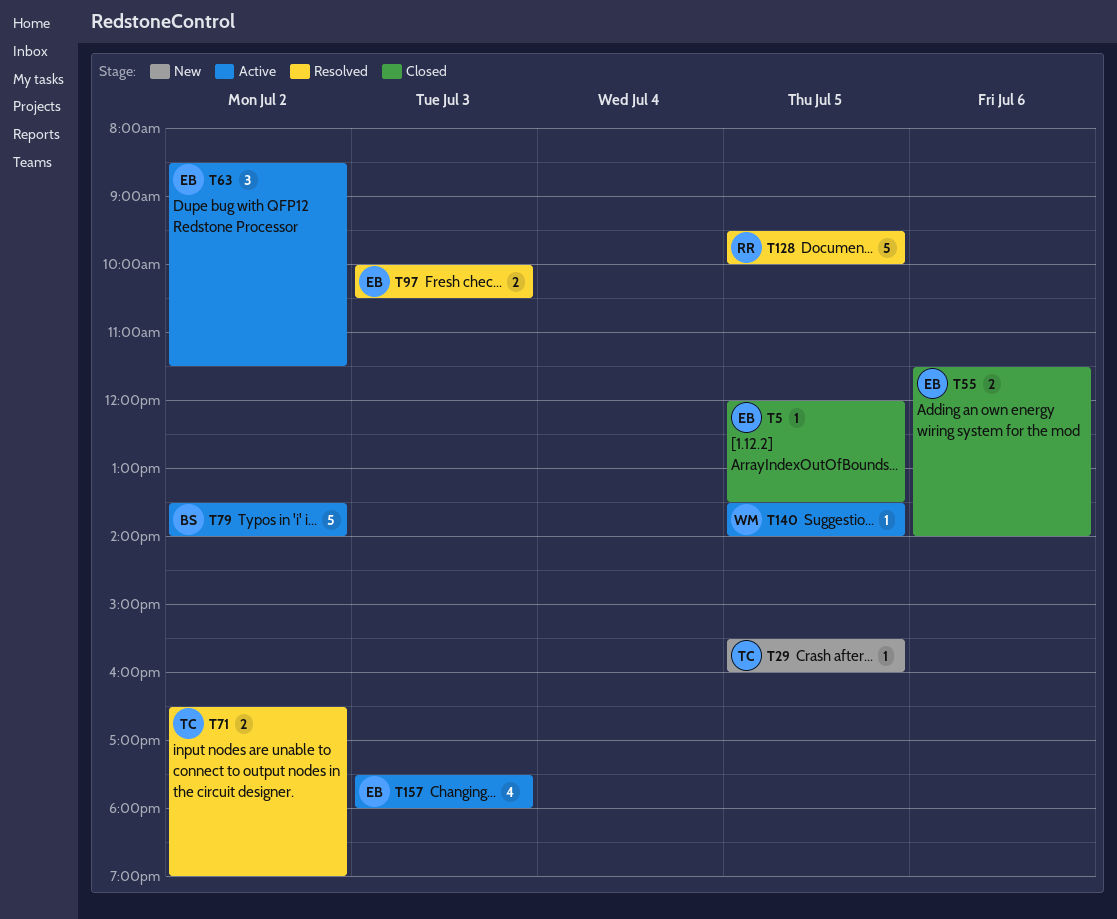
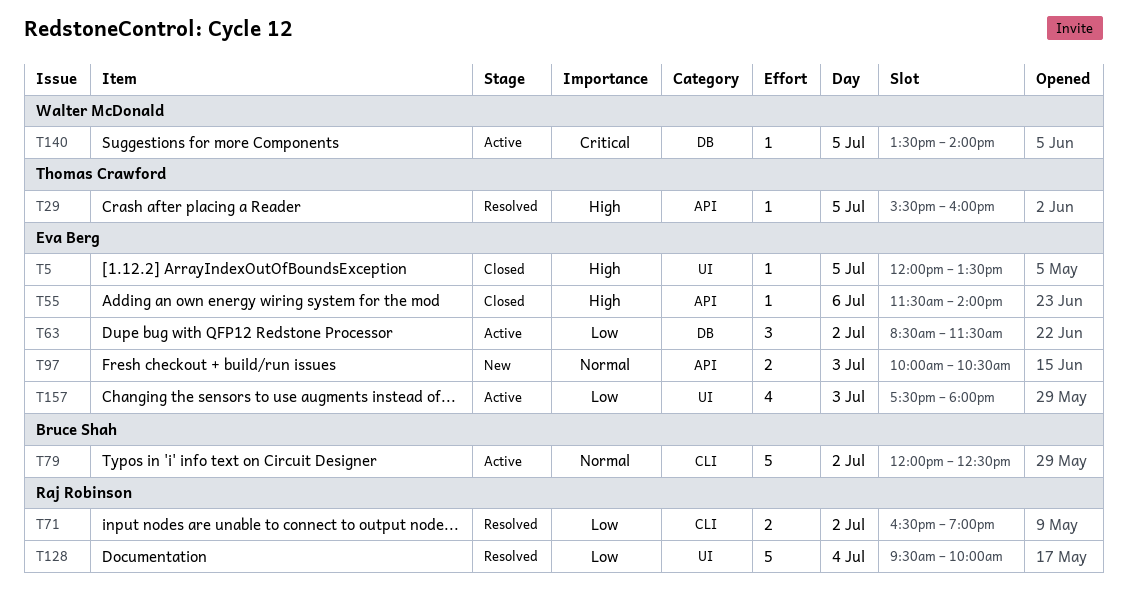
T29, status: New -> Resolved
T55, estimate: 2 -> 1
T71, owner: Thomas Crawford -> Raj Robinson
T79, begins: 13:30 -> 12:00
T79, ends: 14:00 -> 12:30
T97, status: Resolved -> New
T128, day: Jul 5 -> Jul 4

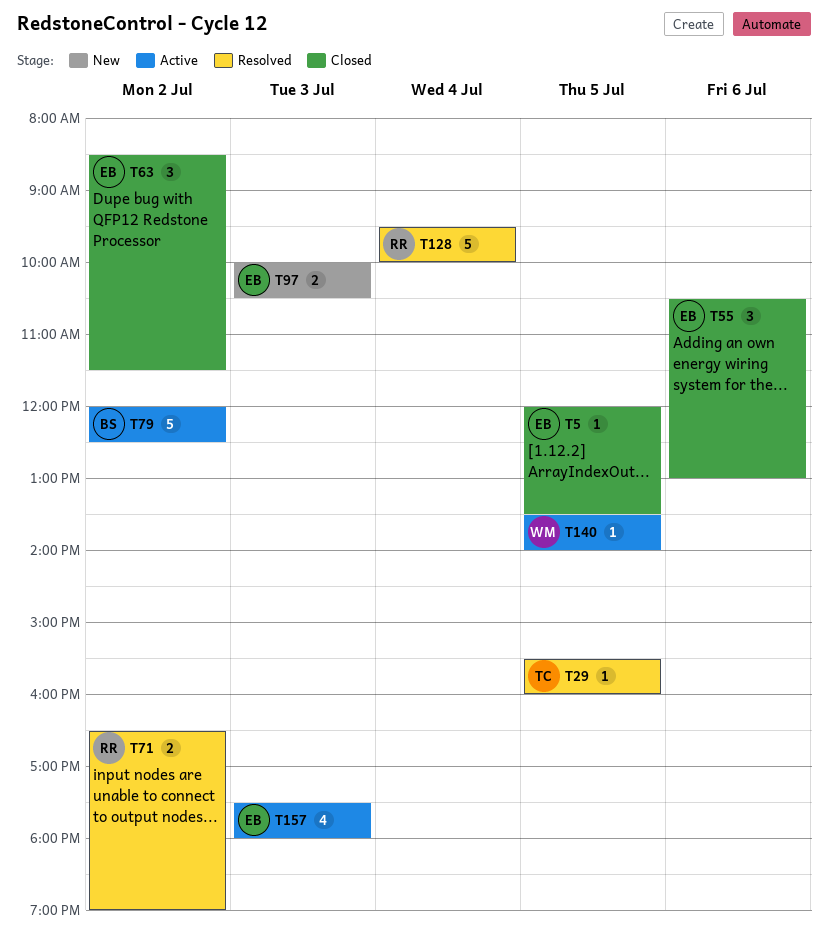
T55, estimate: 1 -> 3
T55, begins: 11:30 -> 10:30
T55, ends: 14:00 -> 13:00
T63, status: Active -> Closed

